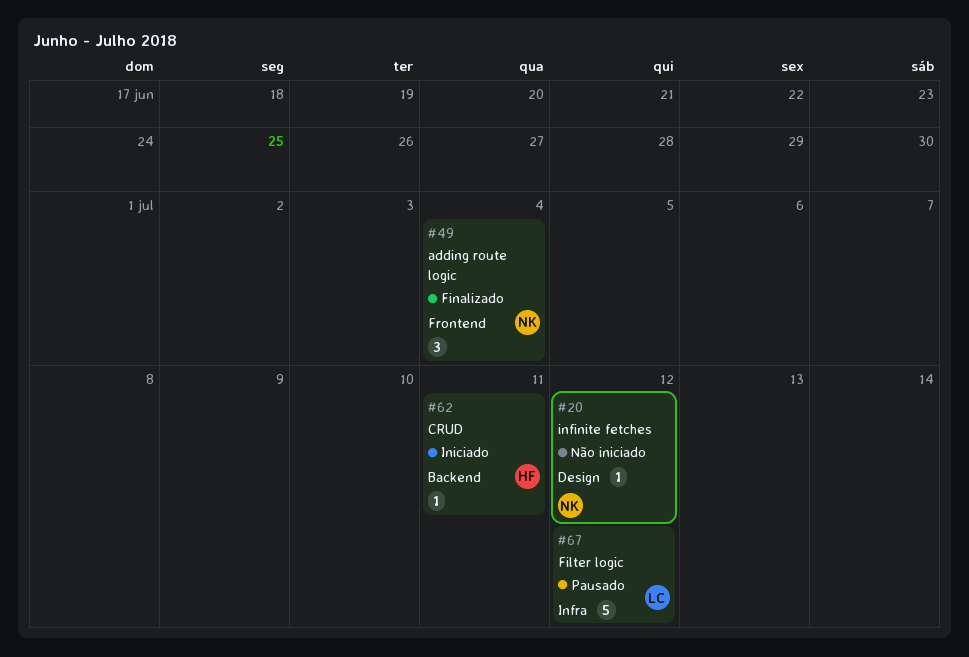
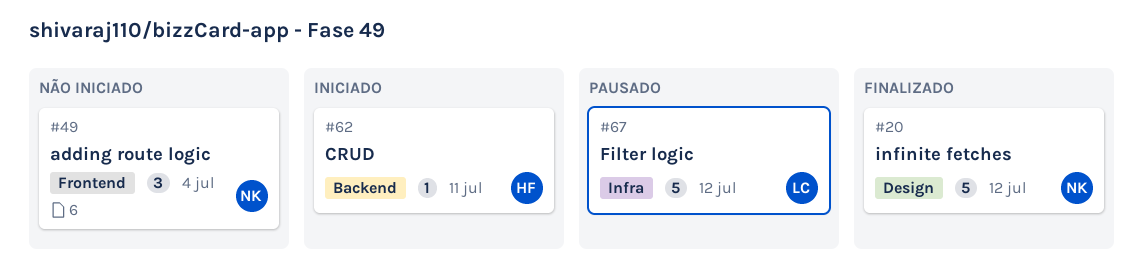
#20, status: Não iniciado -> Finalizado
#20, estimate: 1 -> 5
#49, status: Finalizado -> Não iniciado

